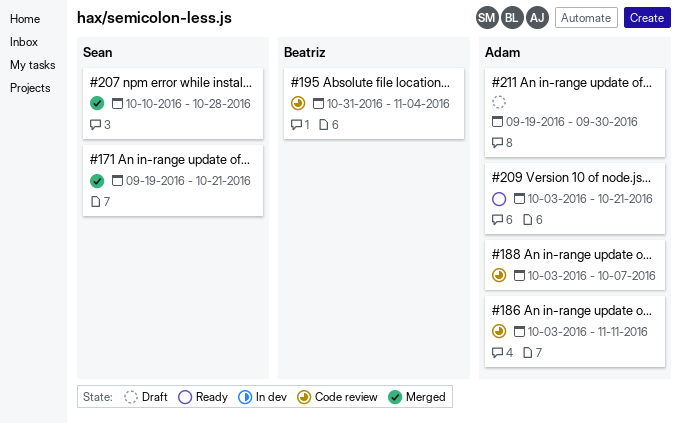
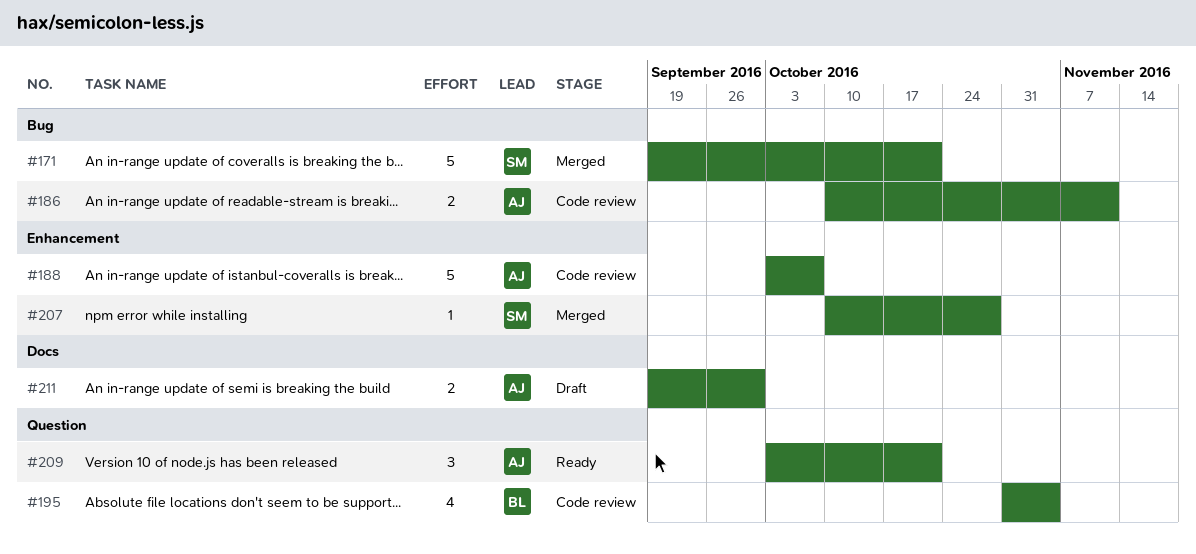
#186, start: Oct 3 -> Oct 10

